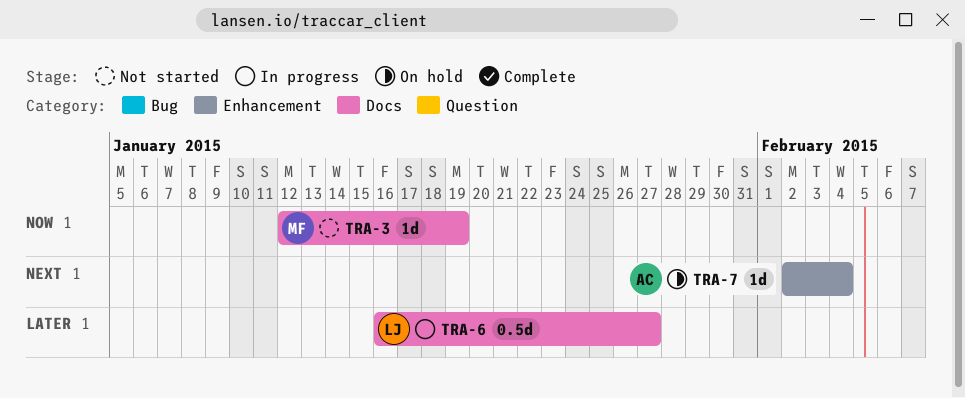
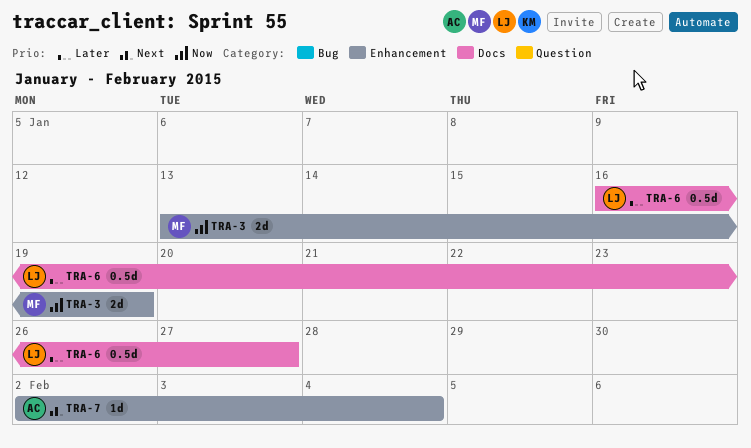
TRA-3, label: Docs -> Enhancement
TRA-3, estimate: 1d -> 2d
TRA-3, start: Jan 12 -> Jan 13

